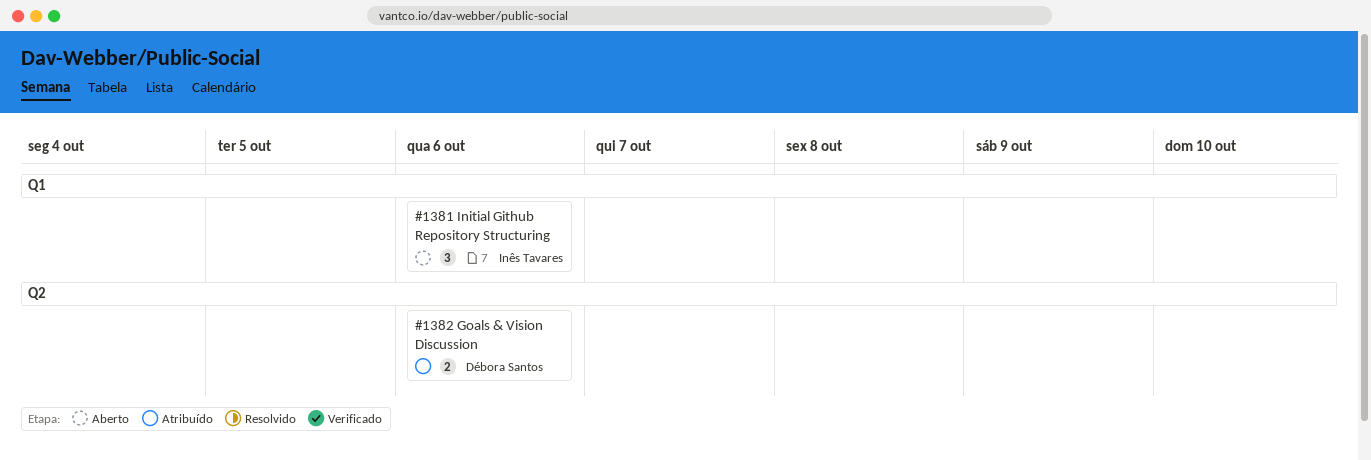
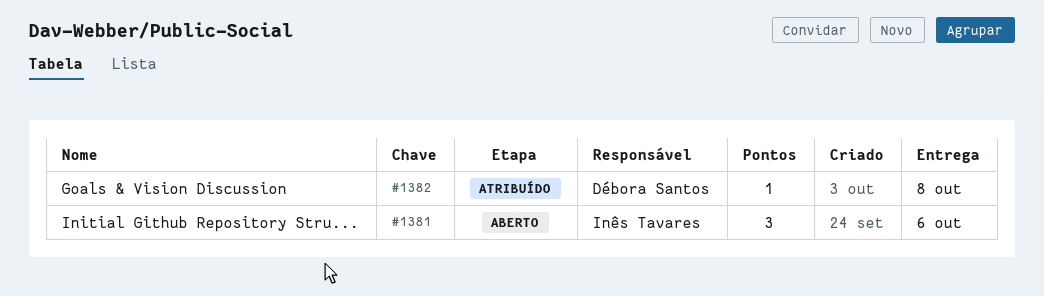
#1382, estimate: 2 -> 1
#1382, due: Oct 6 -> Oct 8

